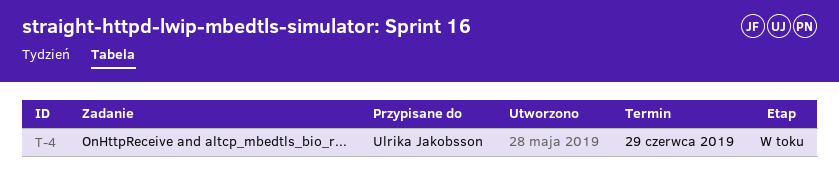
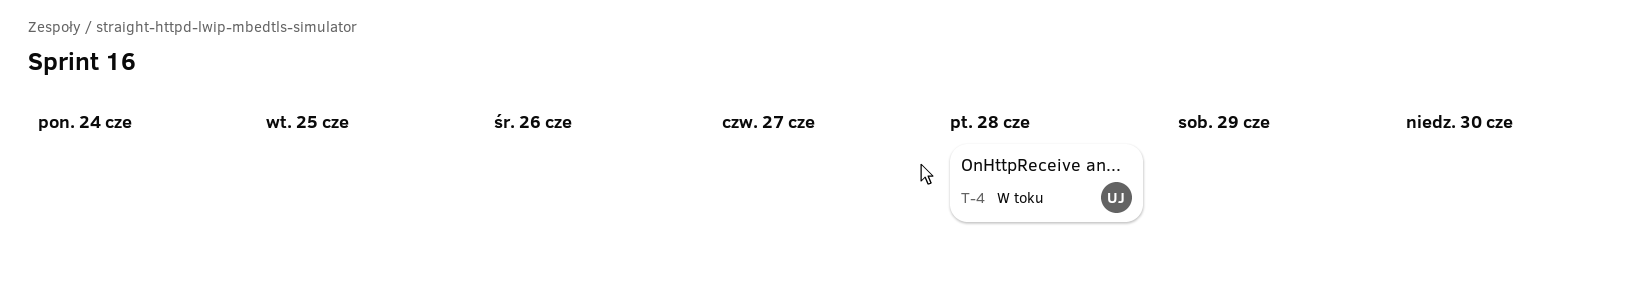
T-4, due: Jun 29 -> Jun 28

